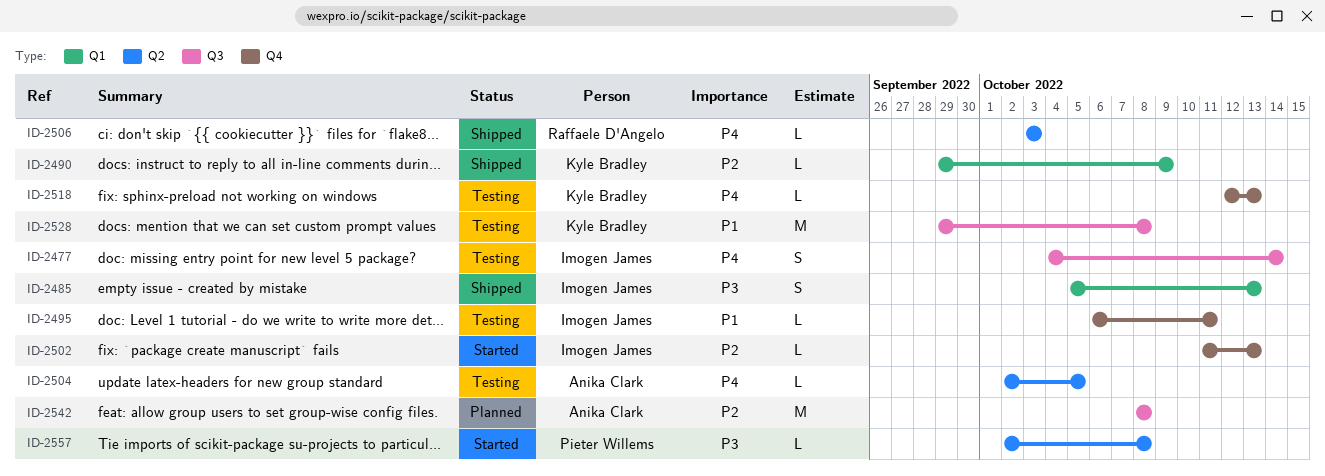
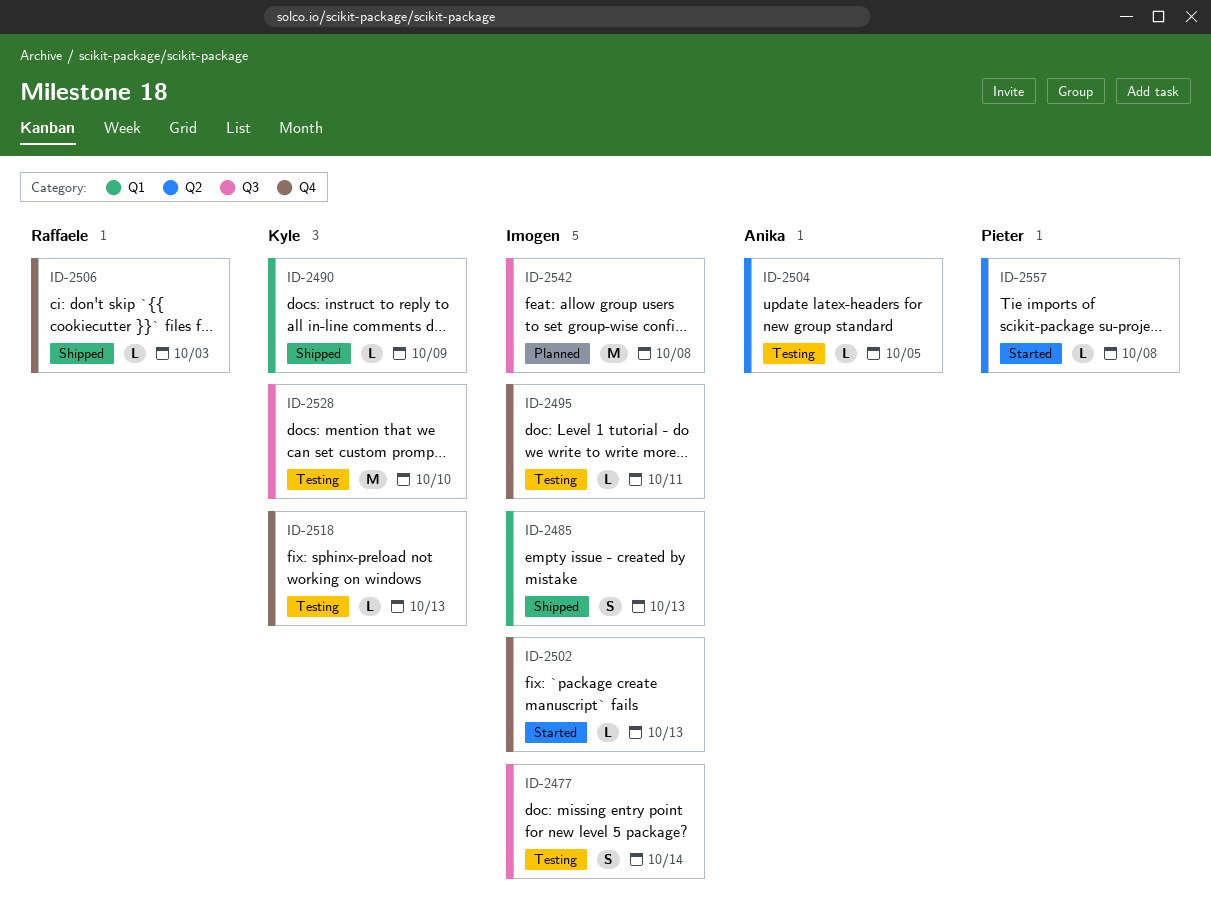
ID-2506, label: Q2 -> Q4
ID-2528, due: Oct 8 -> Oct 10
ID-2542, owner: Anika Clark -> Imogen James

